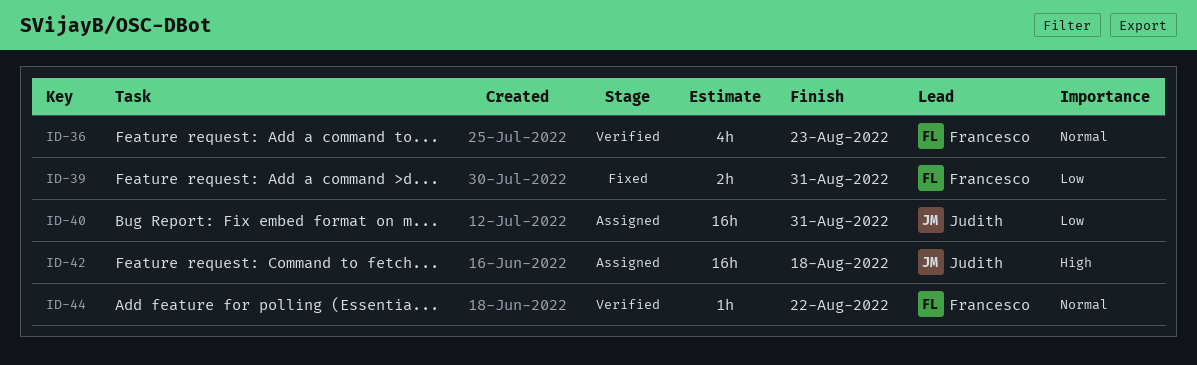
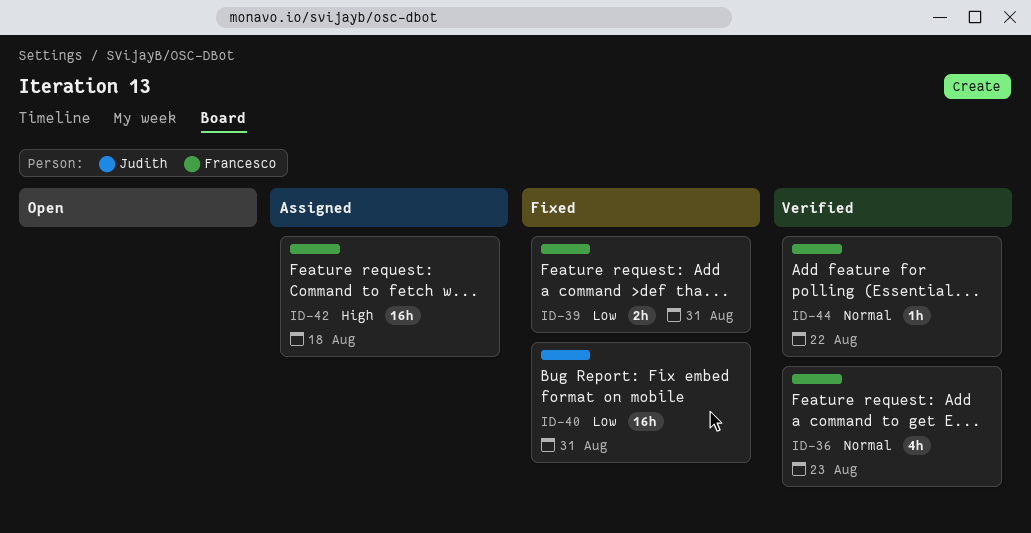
ID-40, status: Assigned -> Fixed
ID-42, owner: Judith -> Francesco

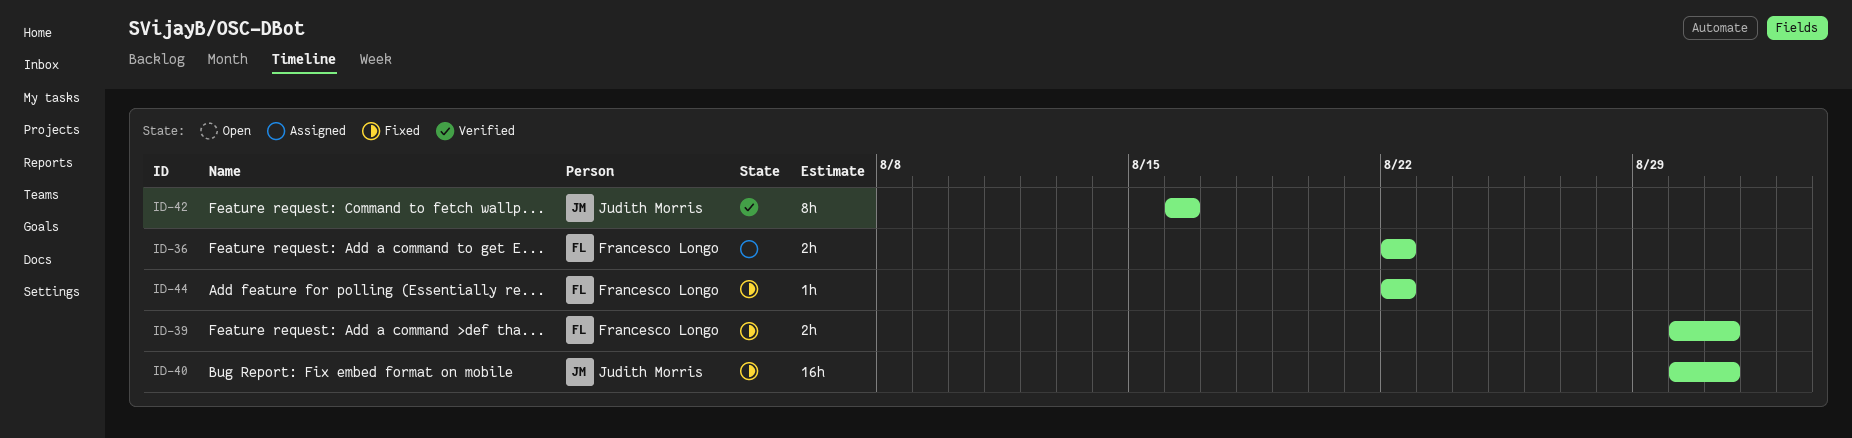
ID-36, status: Verified -> Assigned
ID-36, estimate: 4h -> 2h
ID-36, due: Aug 23 -> Aug 22
ID-42, status: Assigned -> Verified
ID-42, owner: Francesco Longo -> Judith Morris
ID-42, estimate: 16h -> 8h
ID-42, due: Aug 18 -> Aug 16
ID-44, status: Verified -> Fixed

